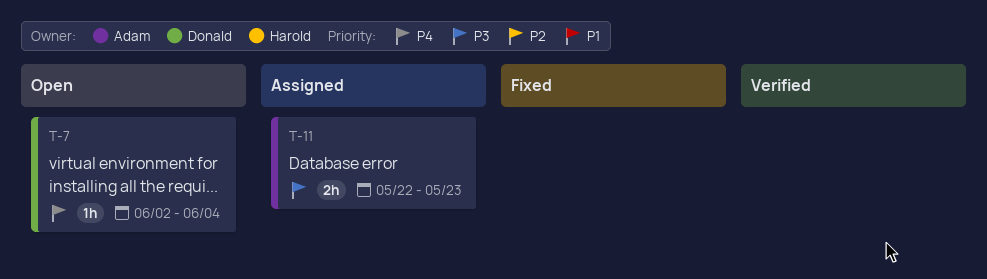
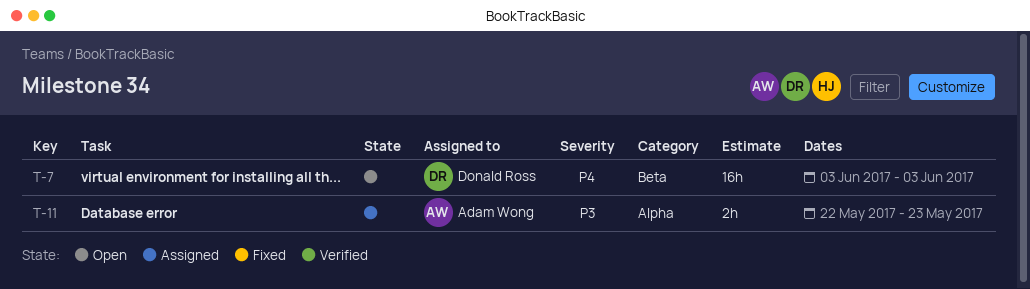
T-7, estimate: 1h -> 16h
T-7, start: Jun 2 -> Jun 3
T-7, due: Jun 4 -> Jun 3

